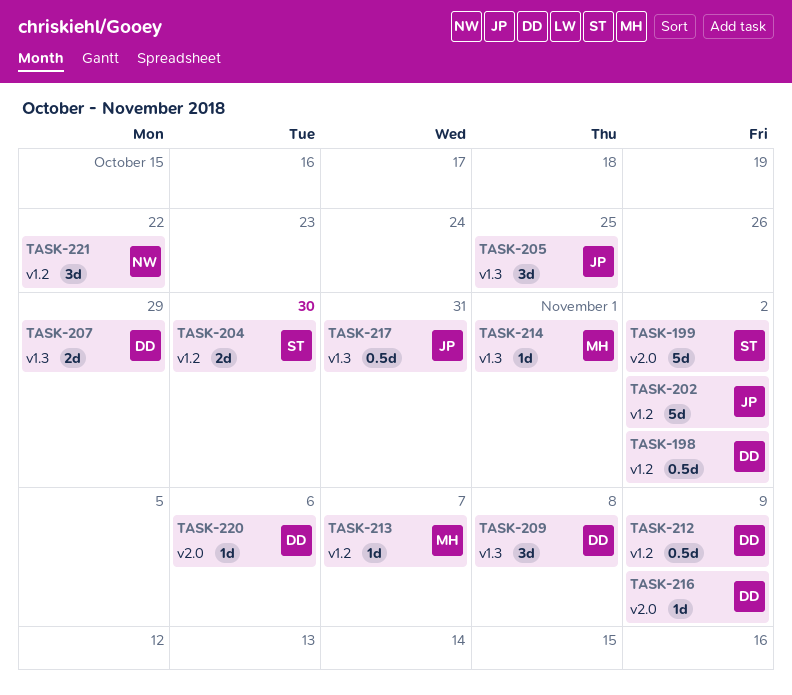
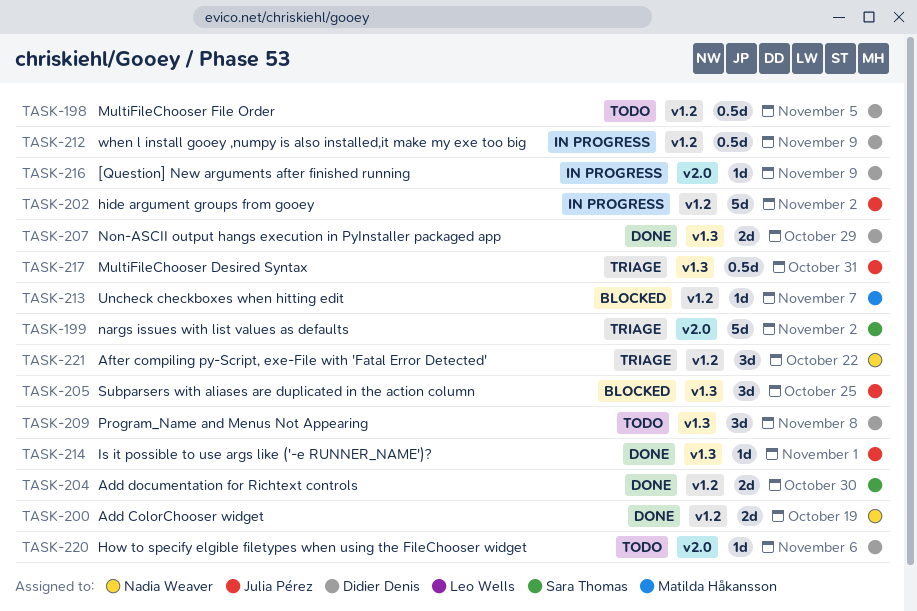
TASK-198, due: Nov 2 -> Nov 5
TASK-200: none -> present
TASK-214, owner: Matilda Håkansson -> Julia Pérez

